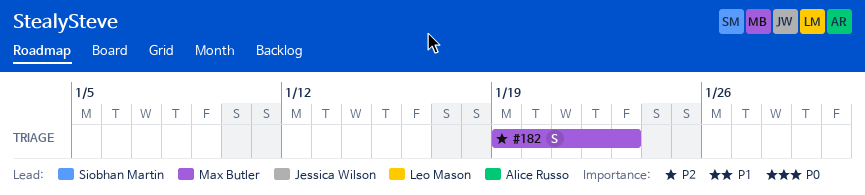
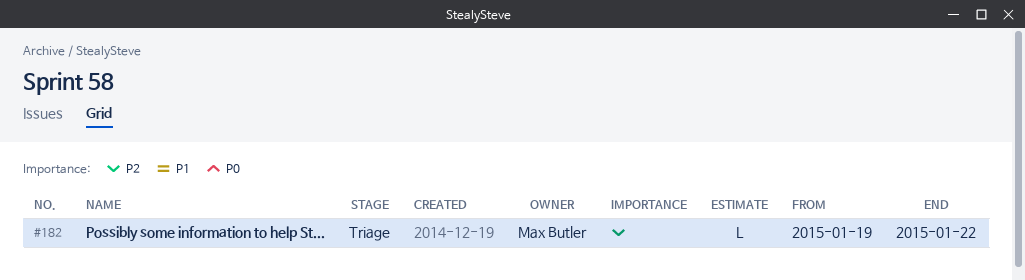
#182, estimate: S -> L
#182, due: Jan 23 -> Jan 22

